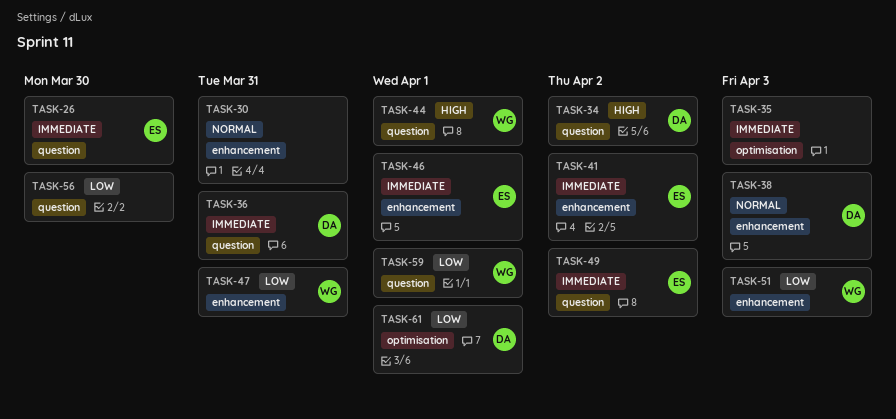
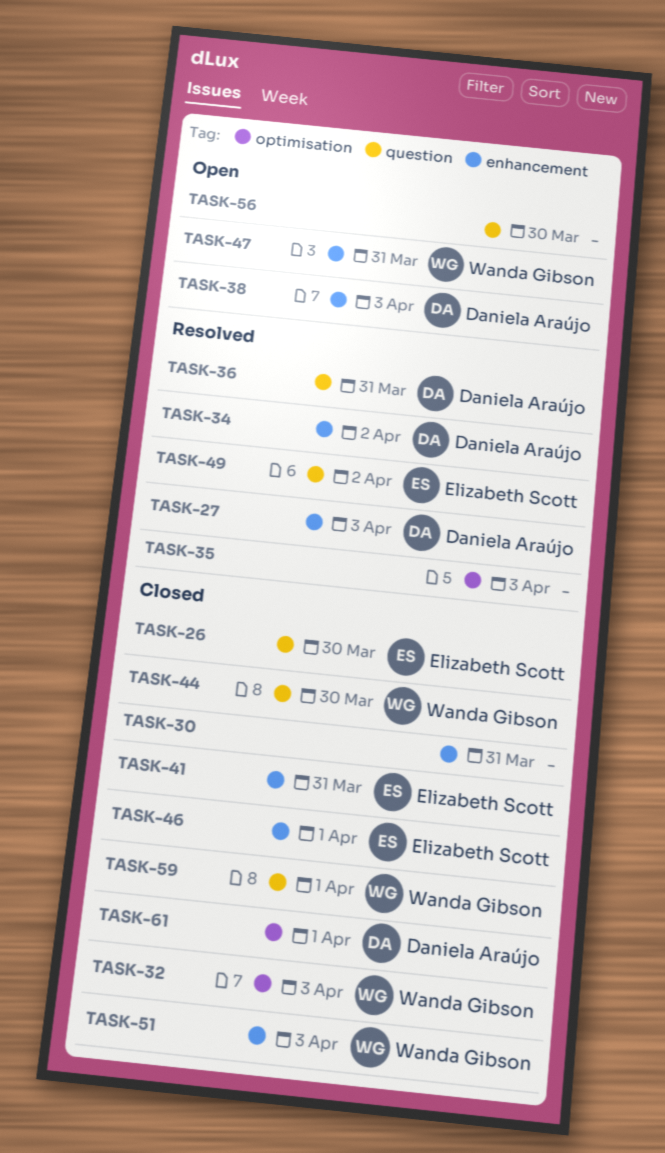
TASK-27: none -> present
TASK-32: none -> present
TASK-34, label: question -> enhancement
TASK-41, due: Apr 2 -> Mar 31
TASK-44, due: Apr 1 -> Mar 30

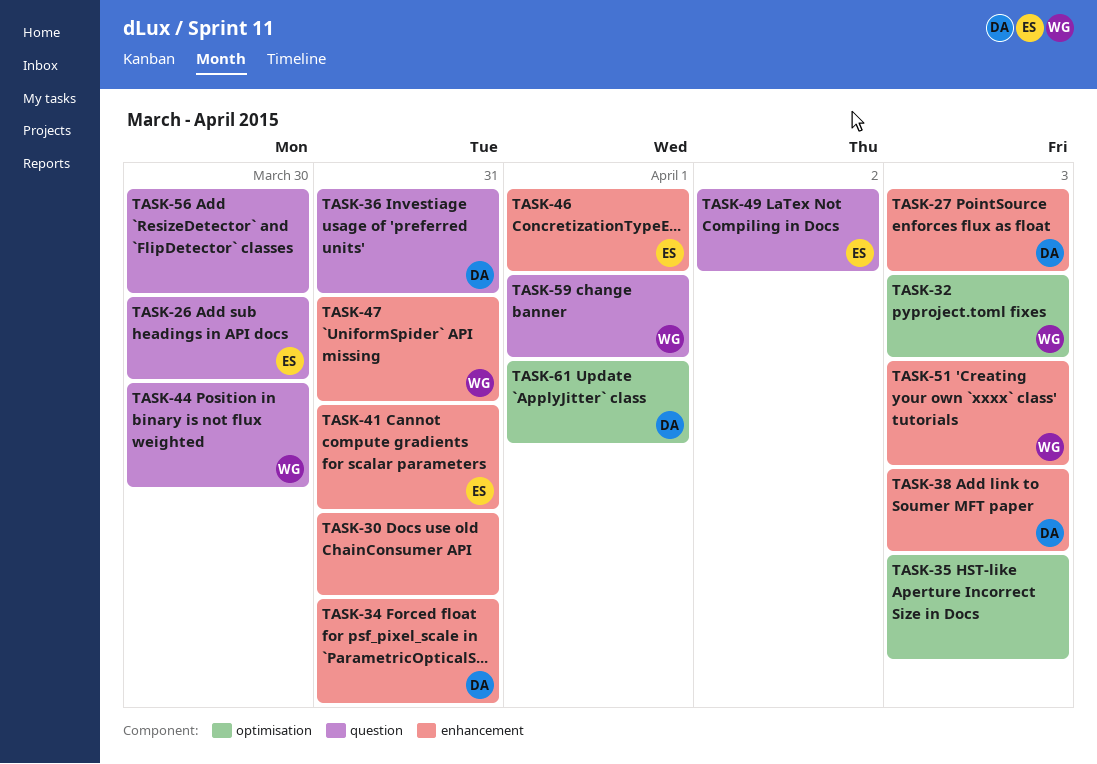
TASK-34, due: Apr 2 -> Mar 31

